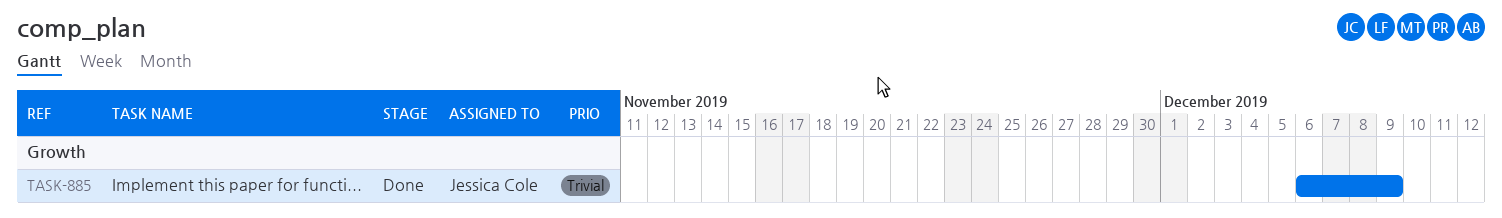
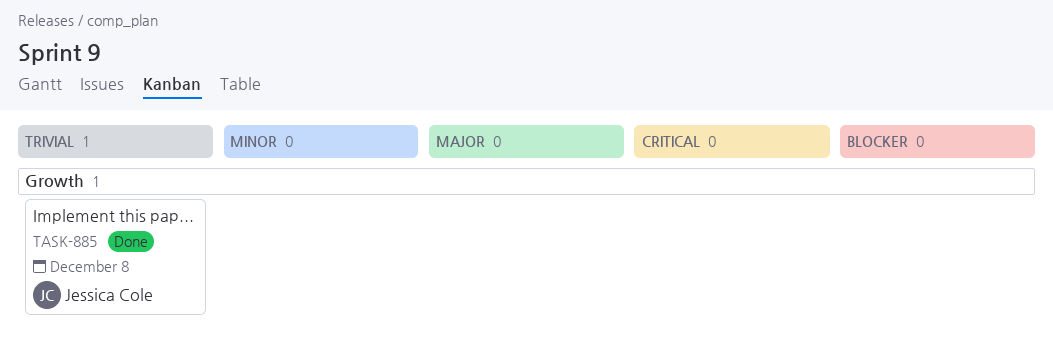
TASK-885, due: Dec 9 -> Dec 8

